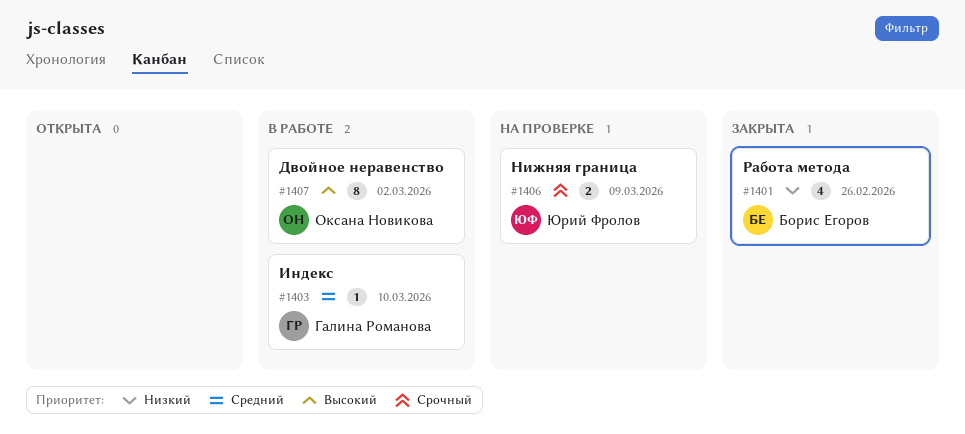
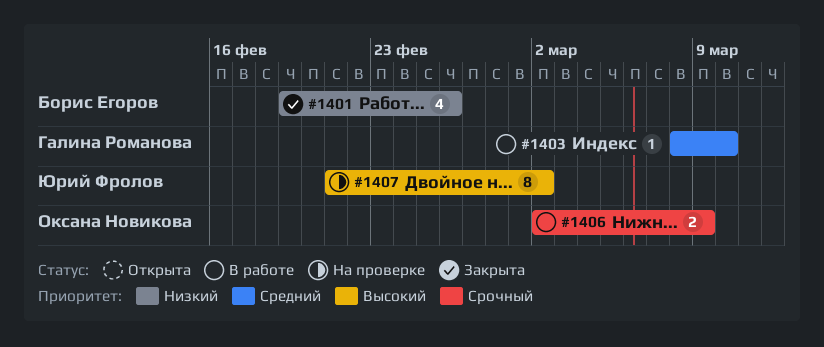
#1406, status: На проверке -> В работе
#1406, owner: Юрий Фролов -> Оксана Новикова
#1407, status: В работе -> На проверке
#1407, owner: Оксана Новикова -> Юрий Фролов

